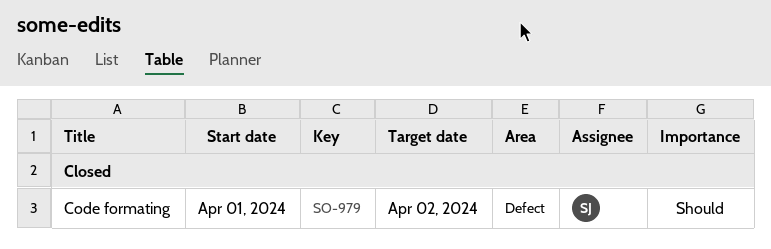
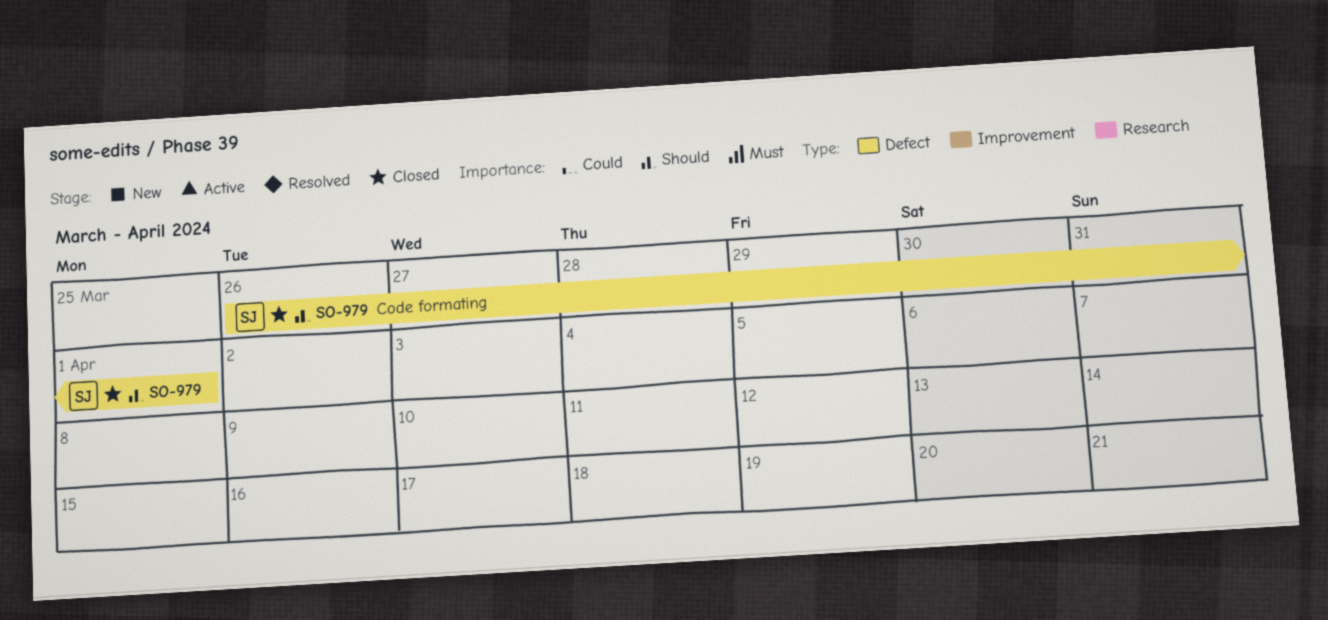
SO-979, start: Apr 1 -> Mar 26
SO-979, due: Apr 2 -> Apr 1

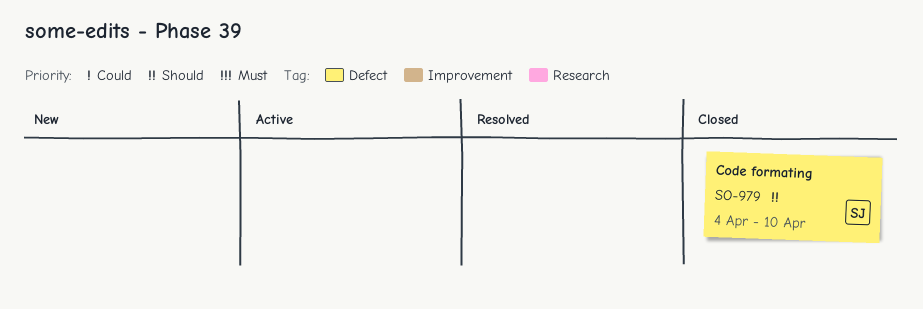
SO-979, start: Mar 26 -> Apr 4
SO-979, due: Apr 1 -> Apr 10

